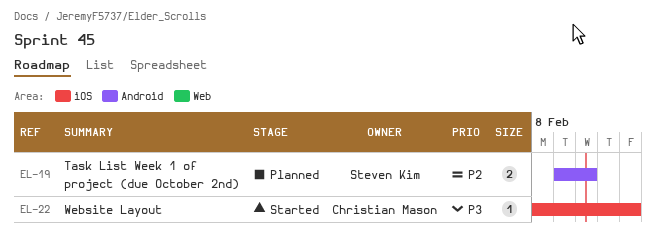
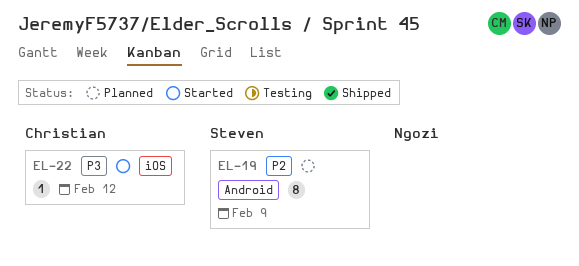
EL-19, estimate: 2 -> 8
EL-19, due: Feb 10 -> Feb 9

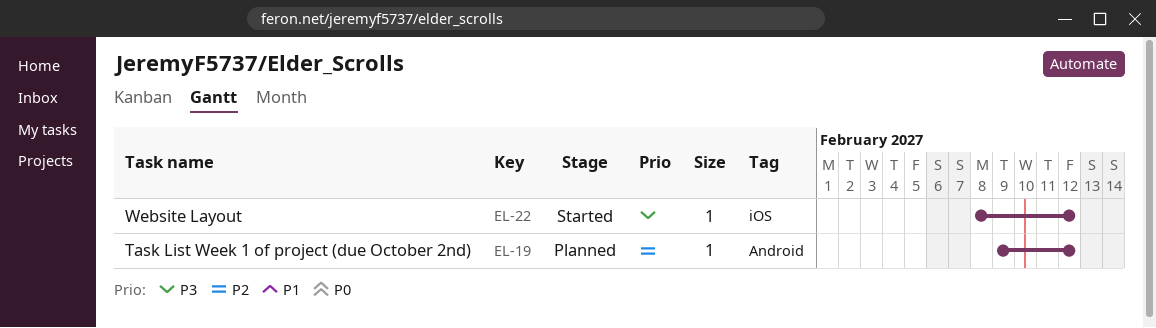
EL-19, estimate: 8 -> 1
EL-19, due: Feb 9 -> Feb 12

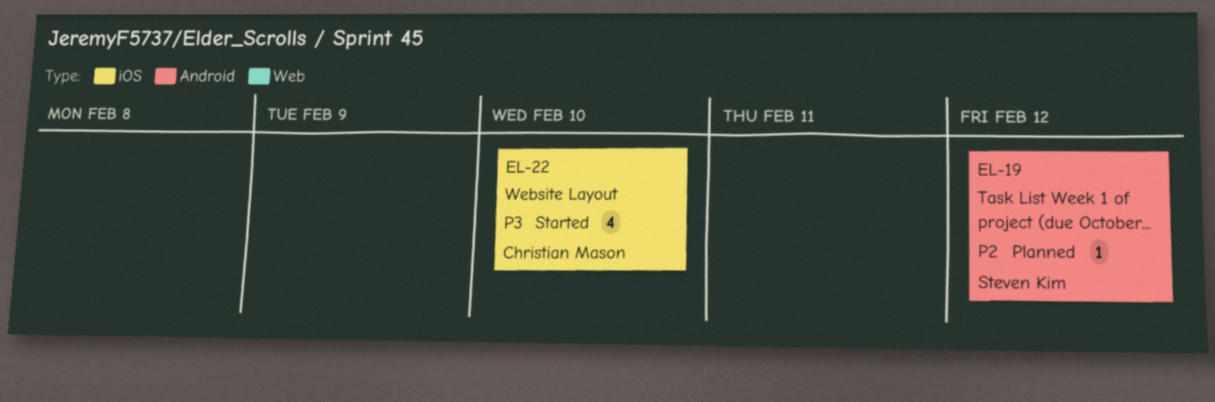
EL-22, estimate: 1 -> 4
EL-22, due: Feb 12 -> Feb 10

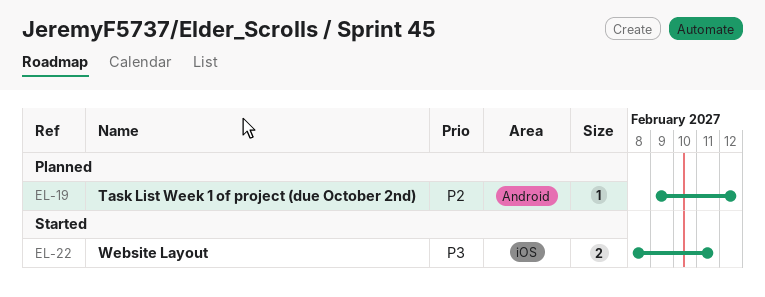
EL-22, estimate: 4 -> 2
EL-22, due: Feb 10 -> Feb 11

